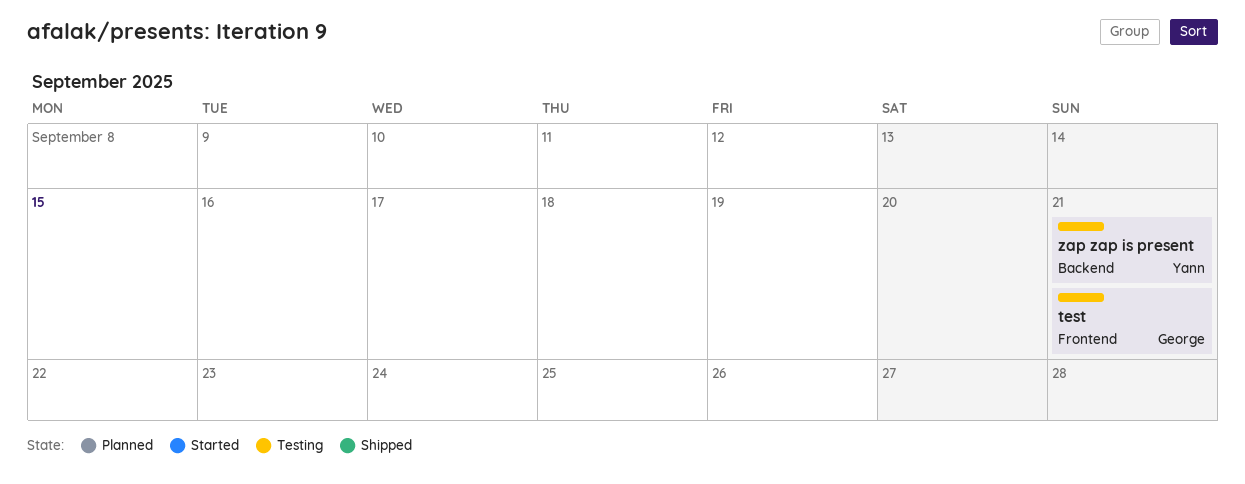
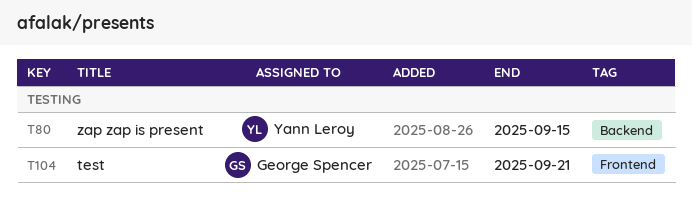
zap zap is present, due: Sep 21 -> Sep 15

